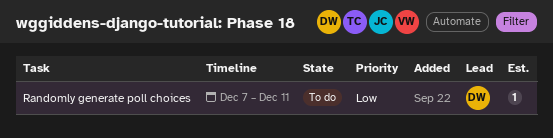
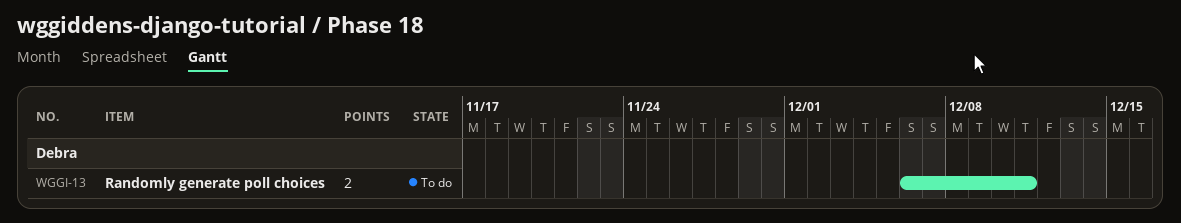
Randomly generate poll choices, estimate: 1 -> 2
Randomly generate poll choices, start: Dec 7 -> Dec 6

